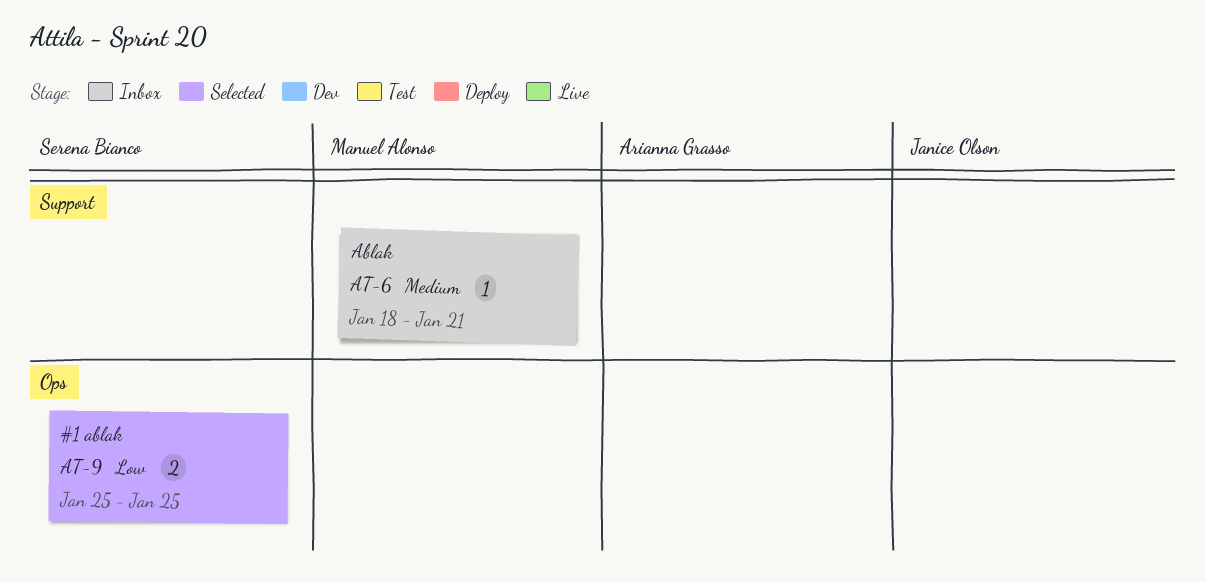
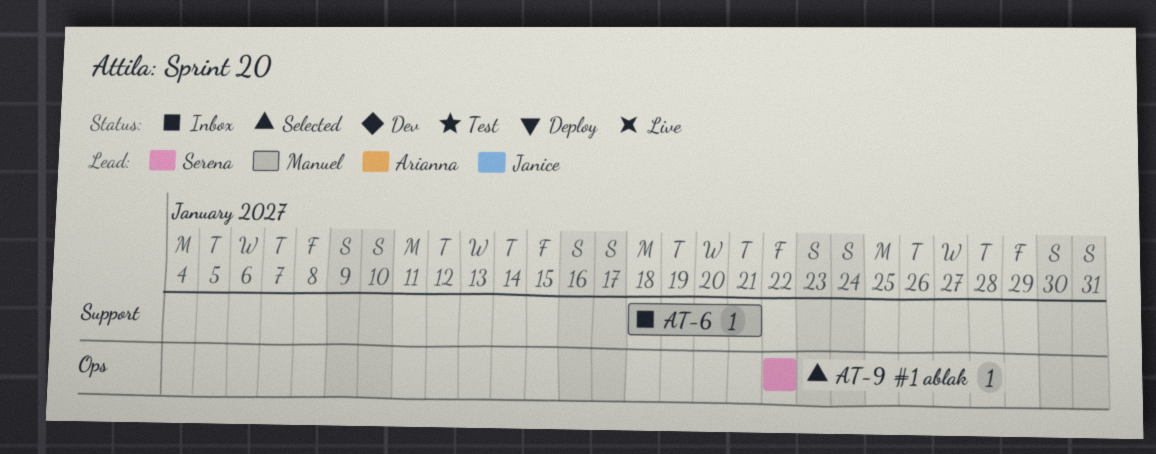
AT-9, estimate: 2 -> 1
AT-9, start: Jan 25 -> Jan 22
AT-9, due: Jan 25 -> Jan 22

